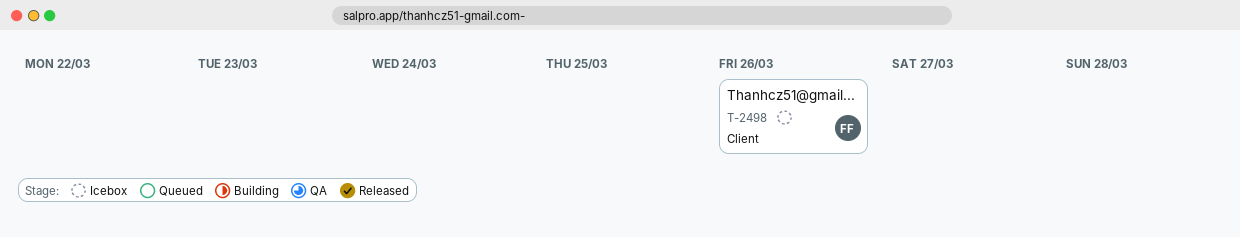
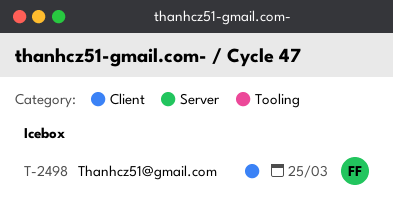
T-2498, due: Mar 26 -> Mar 25

